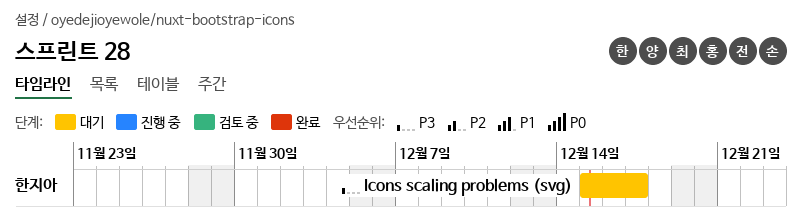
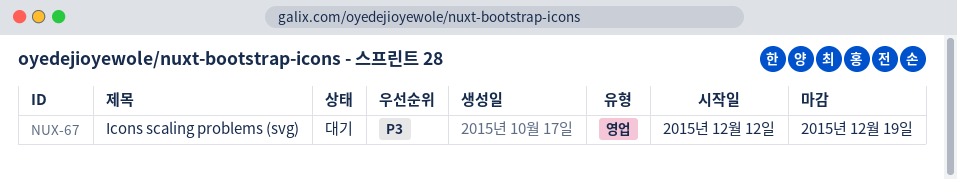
Icons scaling problems (svg), start: Dec 15 -> Dec 12
Icons scaling problems (svg), due: Dec 17 -> Dec 19

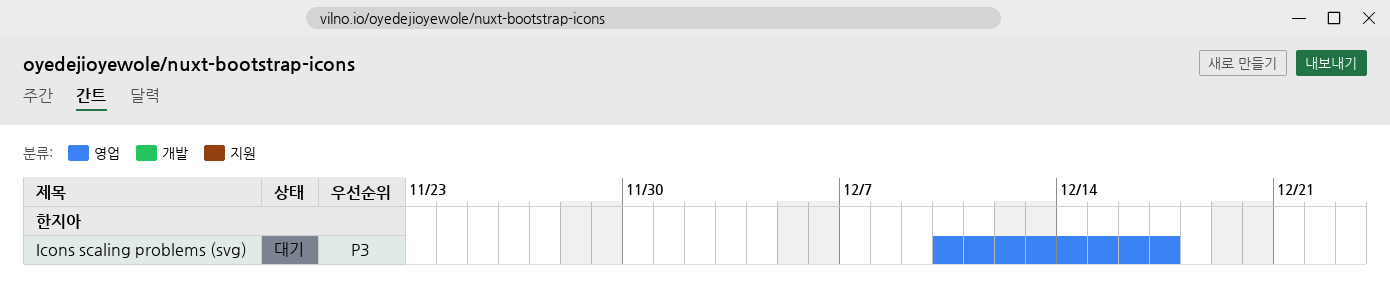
Icons scaling problems (svg), start: Dec 12 -> Dec 10
Icons scaling problems (svg), due: Dec 19 -> Dec 17

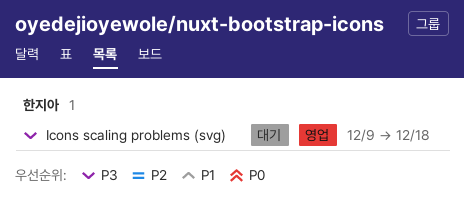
Icons scaling problems (svg), start: Dec 10 -> Dec 9
Icons scaling problems (svg), due: Dec 17 -> Dec 18

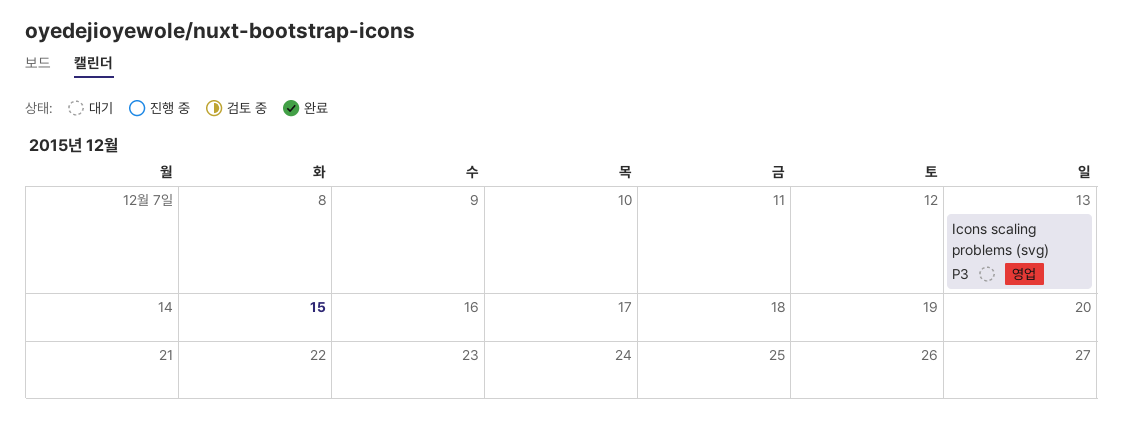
Icons scaling problems (svg), due: Dec 18 -> Dec 13

